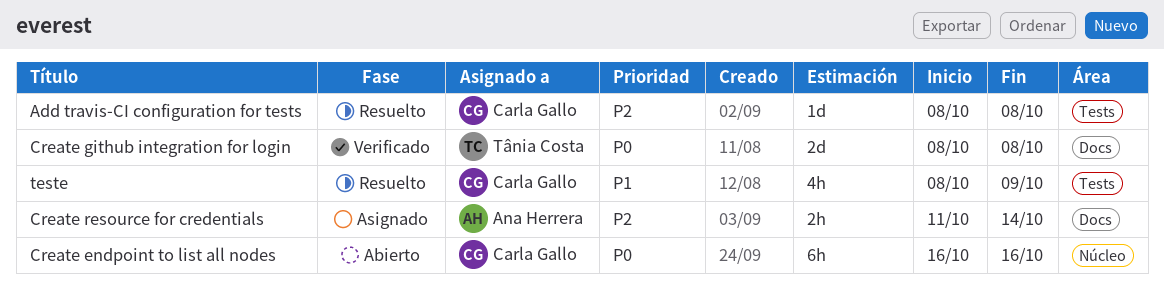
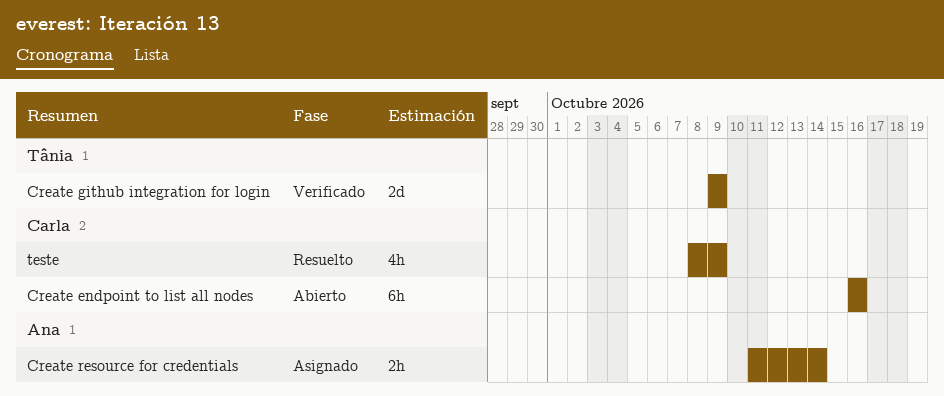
Add travis-CI configuration for tests: present -> none
Create github integration for login, start: Oct 8 -> Oct 9
Create github integration for login, due: Oct 8 -> Oct 9

